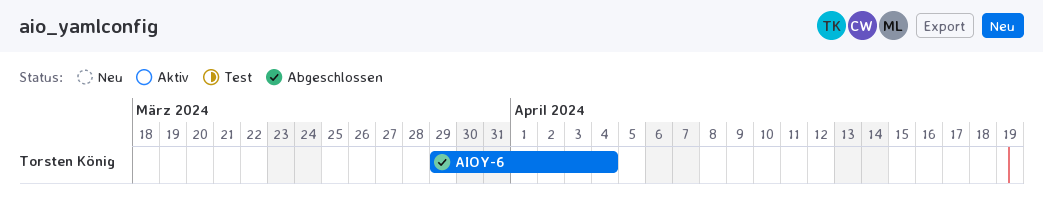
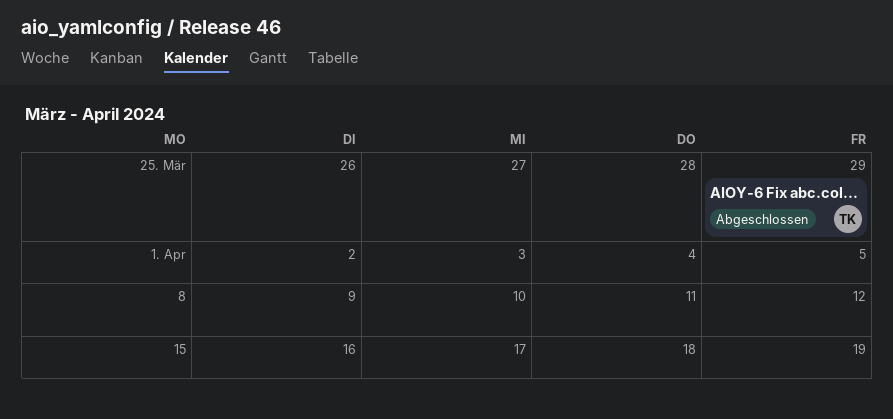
AIOY-6, due: Apr 4 -> Mar 29

